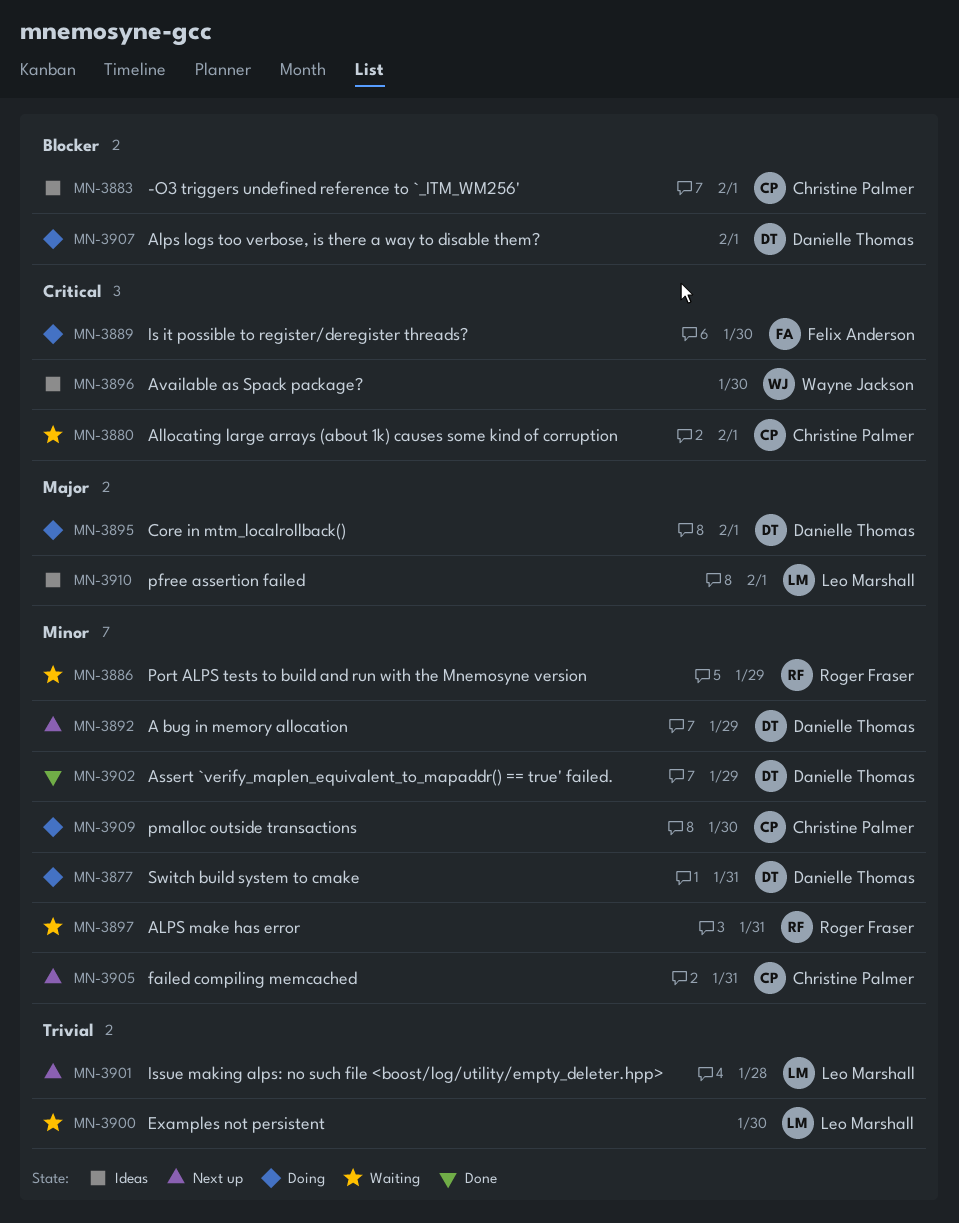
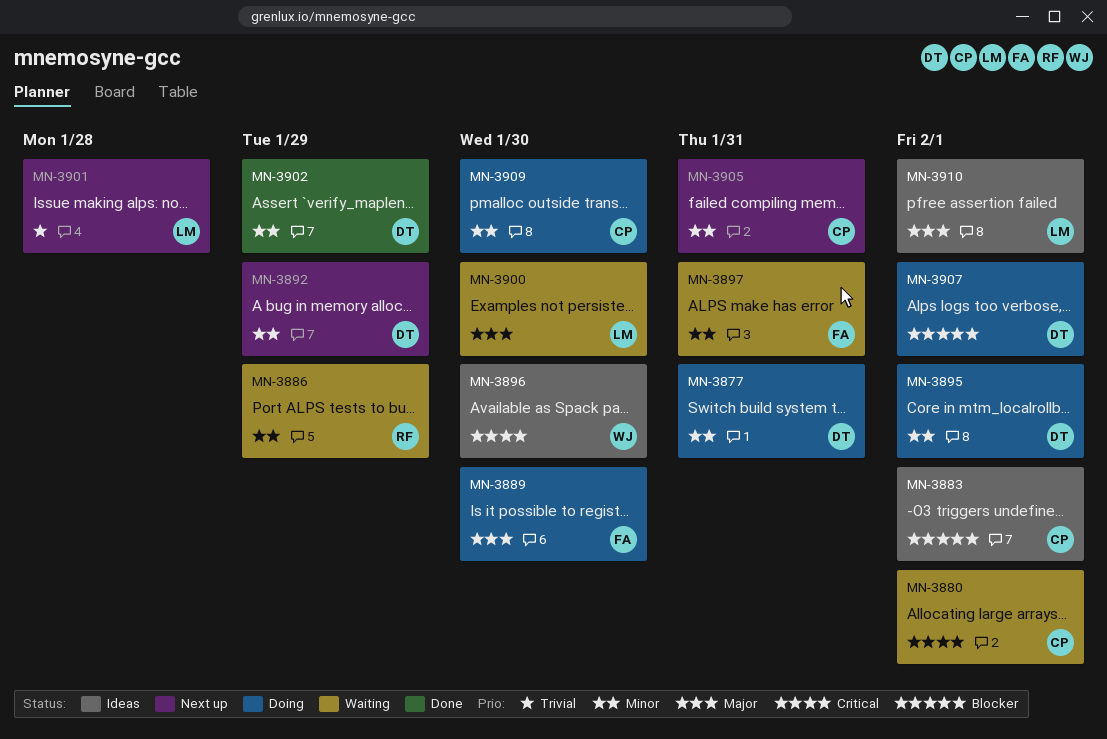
MN-3889, priority: Critical -> Major
MN-3895, priority: Major -> Minor
MN-3897, owner: Roger Fraser -> Felix Anderson
MN-3900, priority: Trivial -> Major

